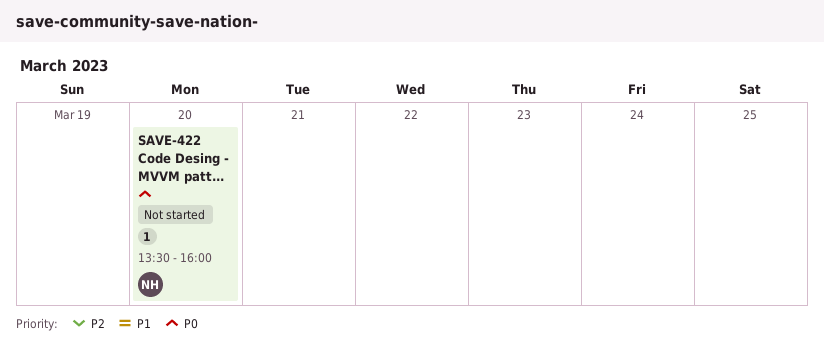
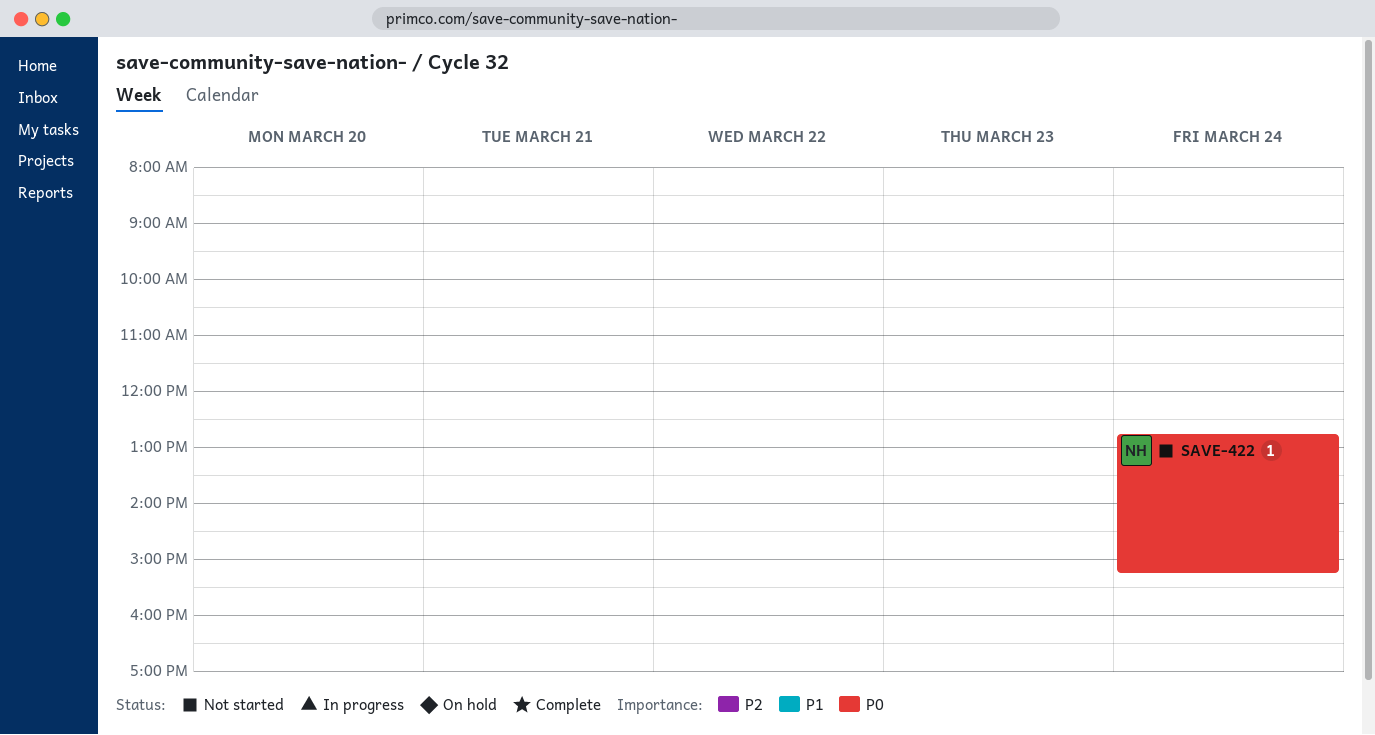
SAVE-422, day: Mar 20 -> Mar 24
SAVE-422, begins: 13:30 -> 12:45
SAVE-422, ends: 16:00 -> 15:15

